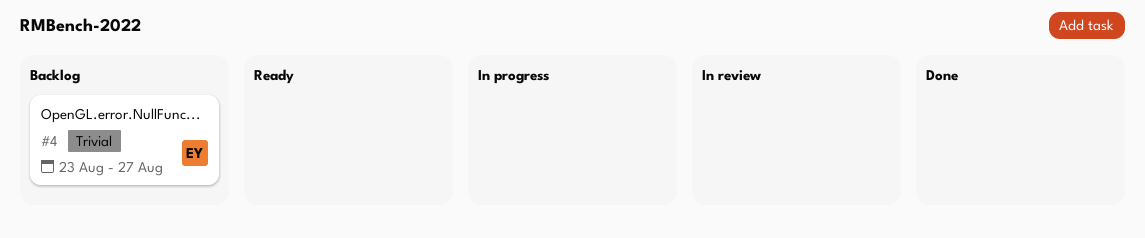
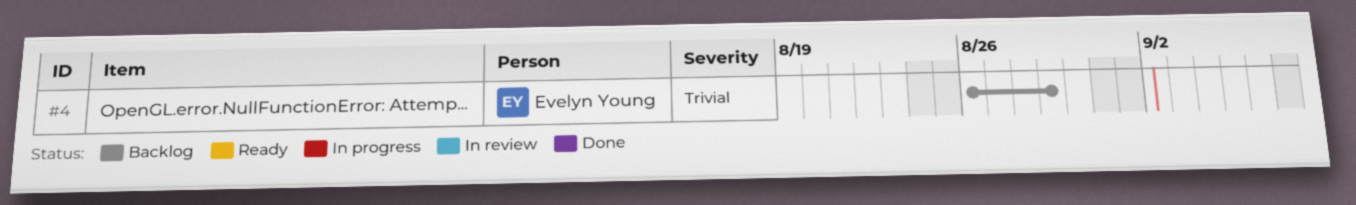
#4, start: Aug 23 -> Aug 26
#4, due: Aug 27 -> Aug 29

